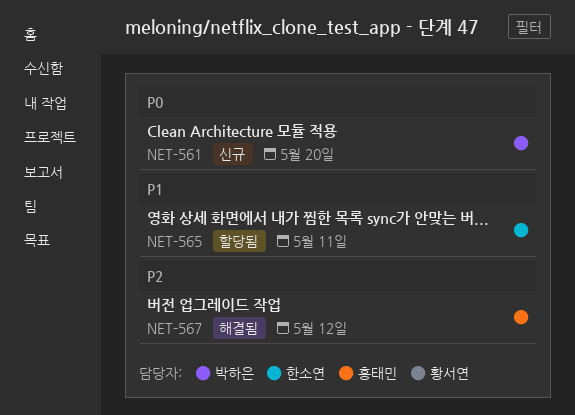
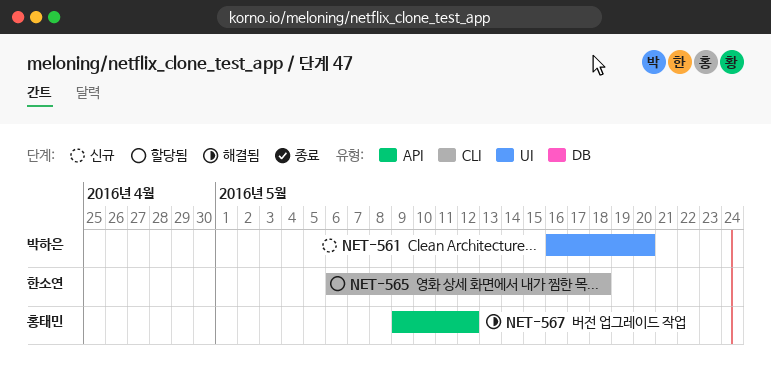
NET-565, due: May 11 -> May 18

